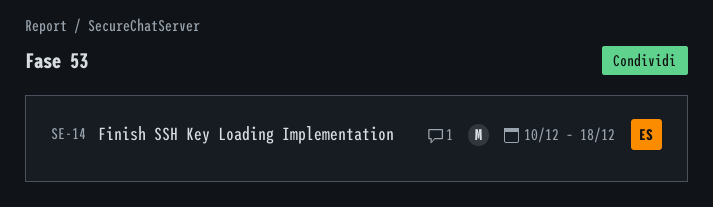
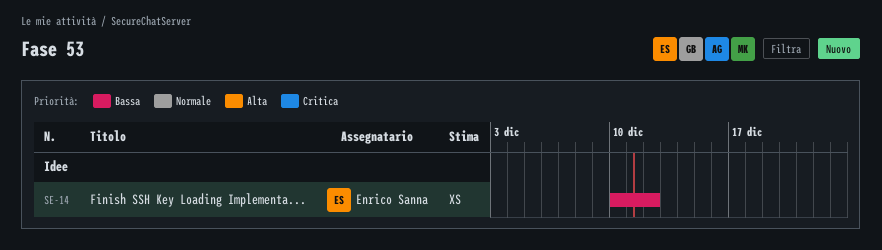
SE-14, estimate: M -> XS
SE-14, due: Dec 18 -> Dec 12

